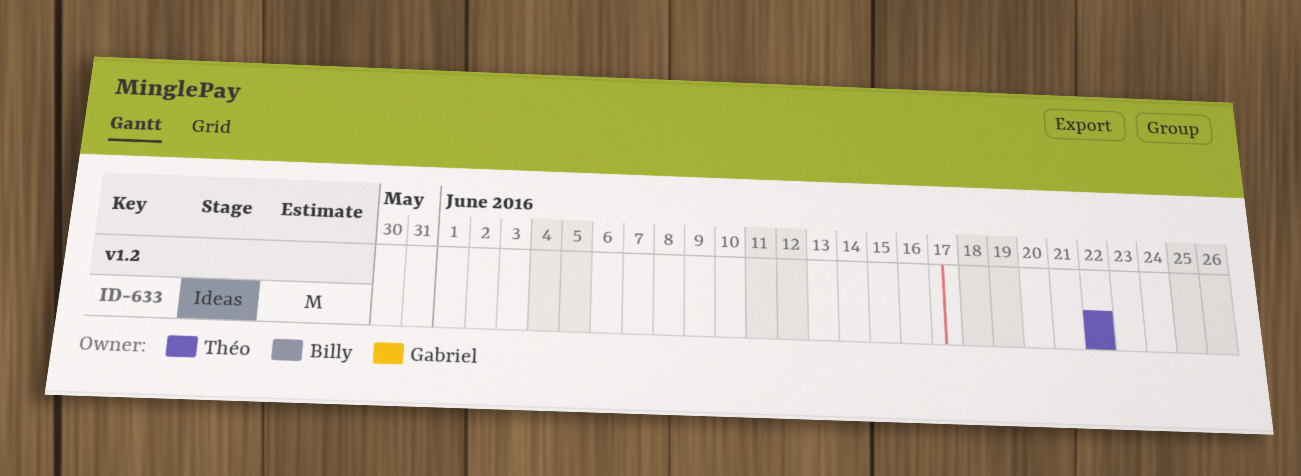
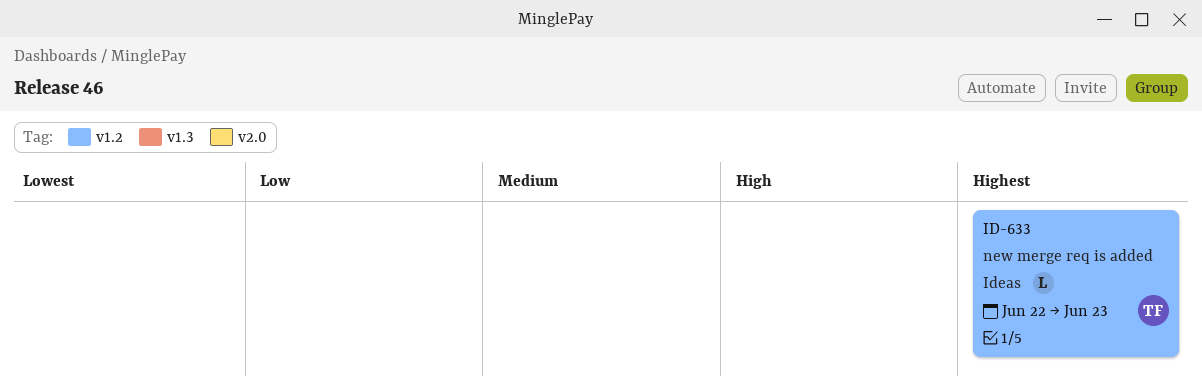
ID-633, estimate: M -> L
ID-633, due: Jun 22 -> Jun 23

